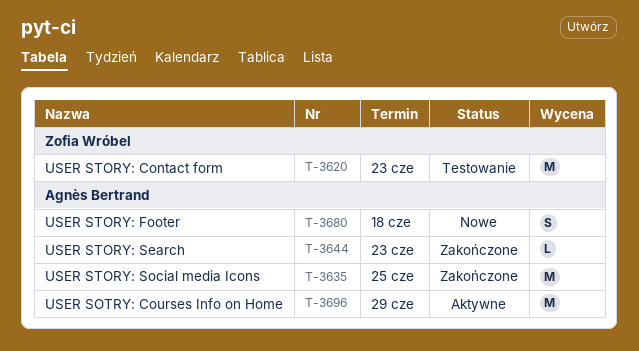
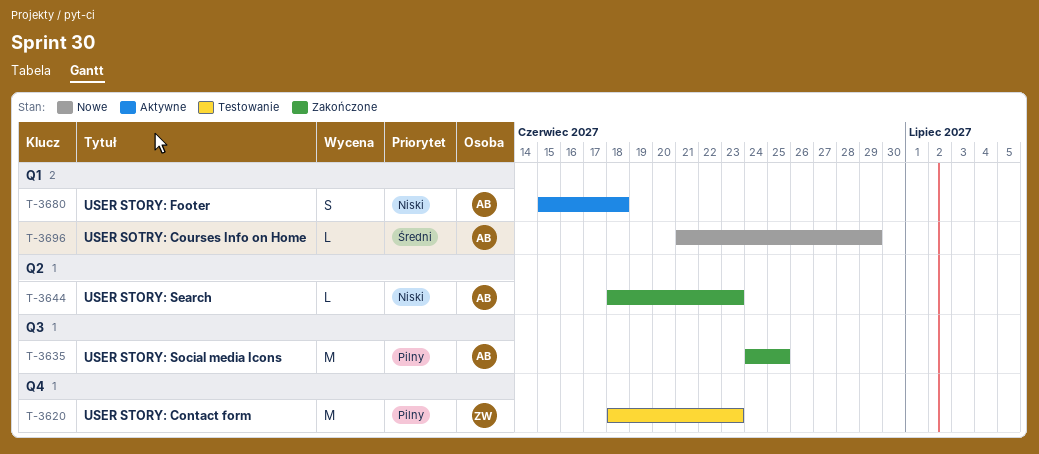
T-3680, status: Nowe -> Aktywne
T-3696, status: Aktywne -> Nowe
T-3696, estimate: M -> L

